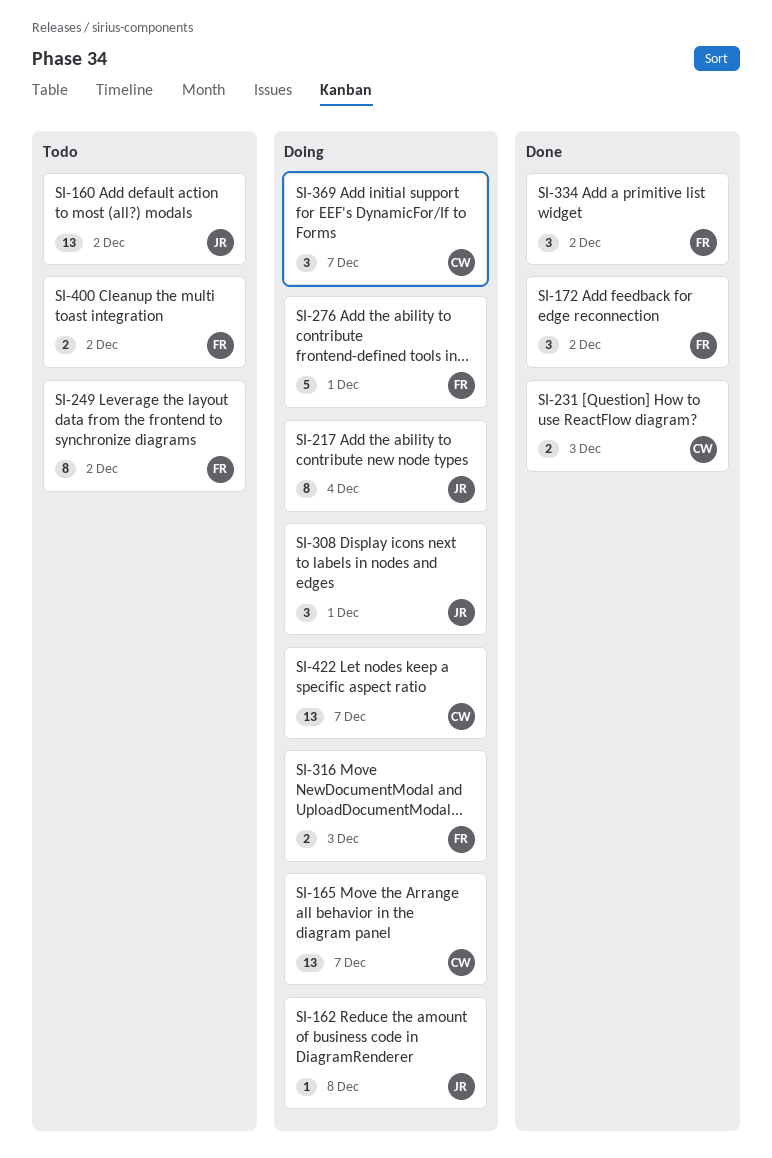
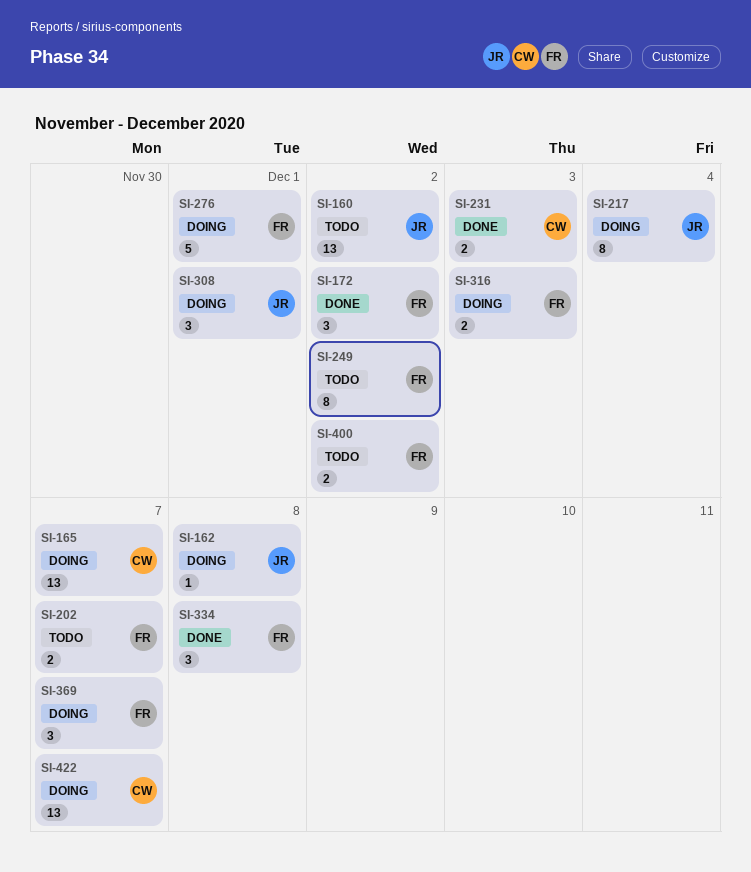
SI-202: none -> present
SI-334, due: Dec 2 -> Dec 8
SI-369, owner: CW -> FR

